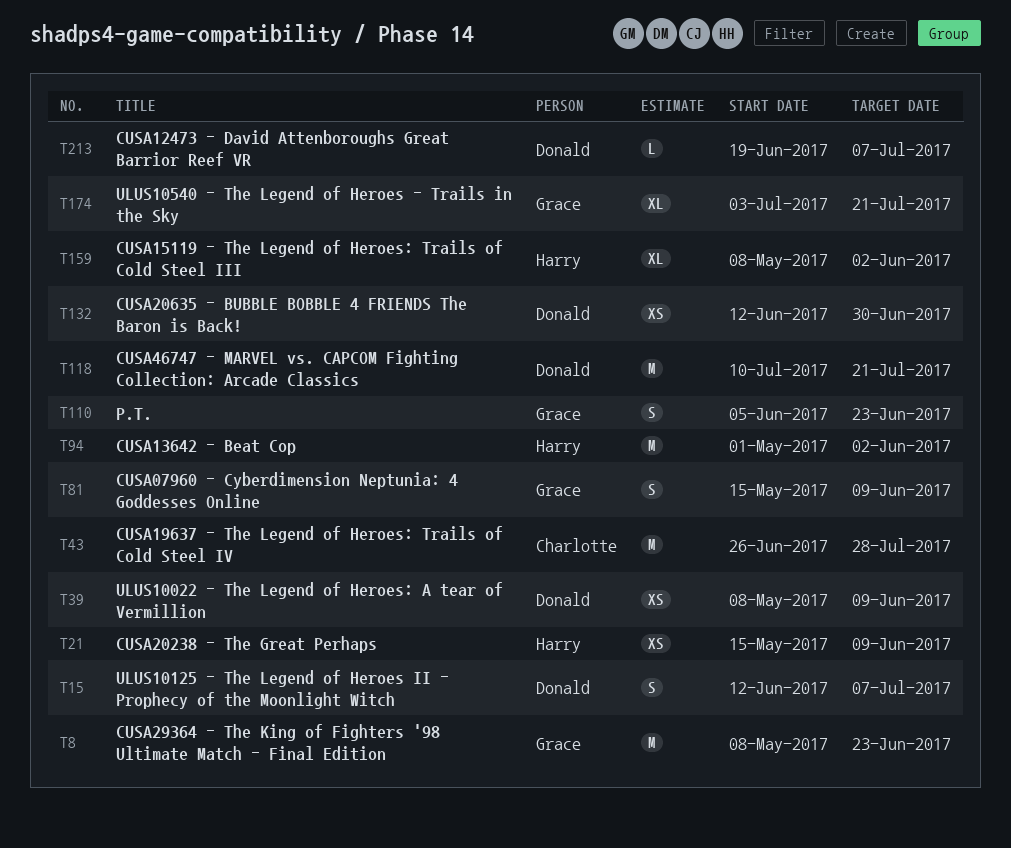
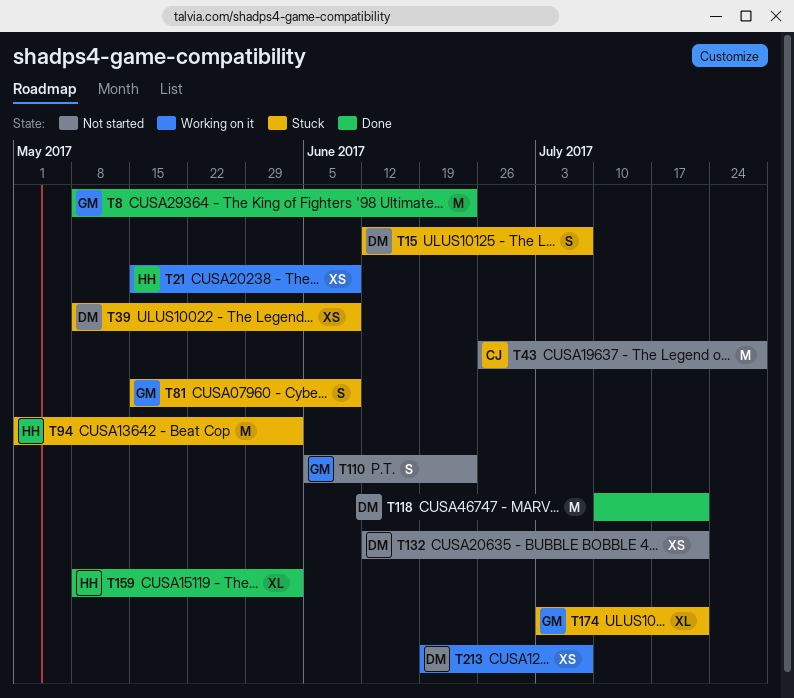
T132, due: Jun 30 -> Jul 21
T213, estimate: L -> XS

